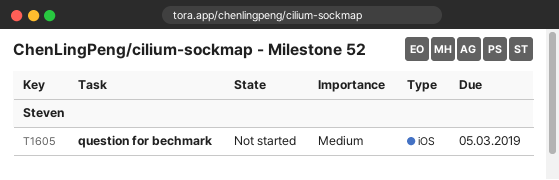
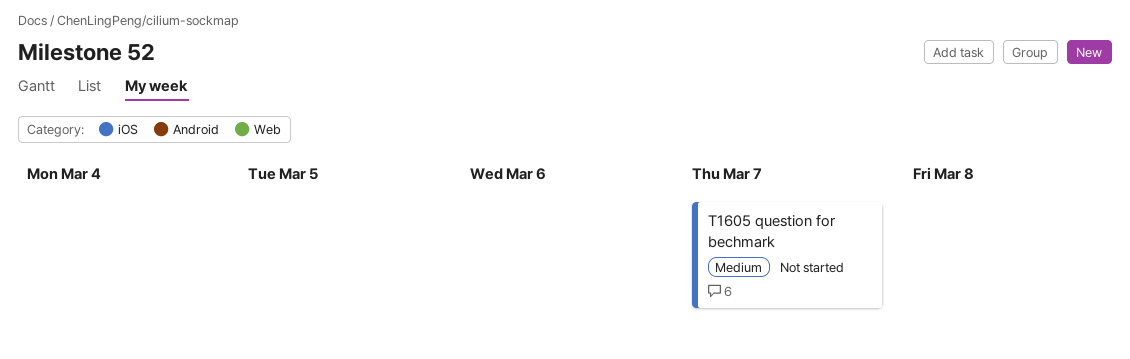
T1605, due: Mar 5 -> Mar 7

